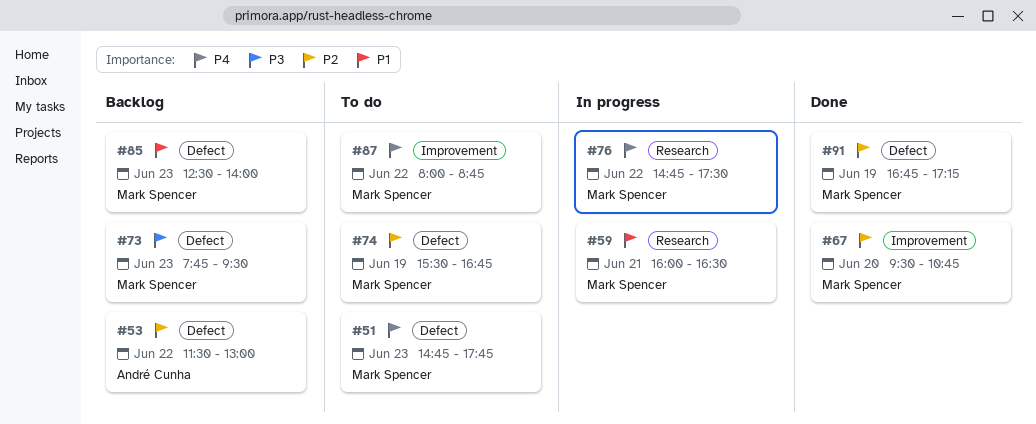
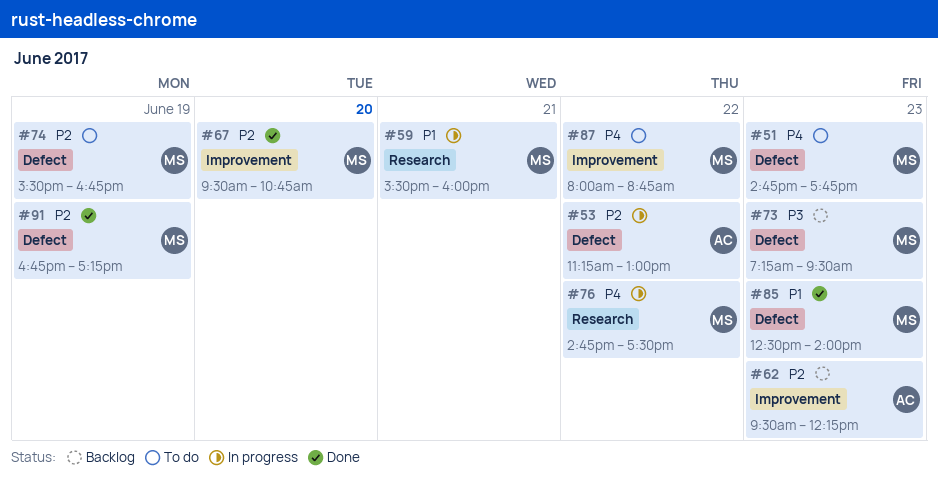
#53, status: Backlog -> In progress
#53, begins: 11:30 -> 11:15
#59, begins: 16:00 -> 15:30
#59, ends: 16:30 -> 16:00
#62: none -> present
#73, begins: 07:45 -> 07:15
#85, status: Backlog -> Done

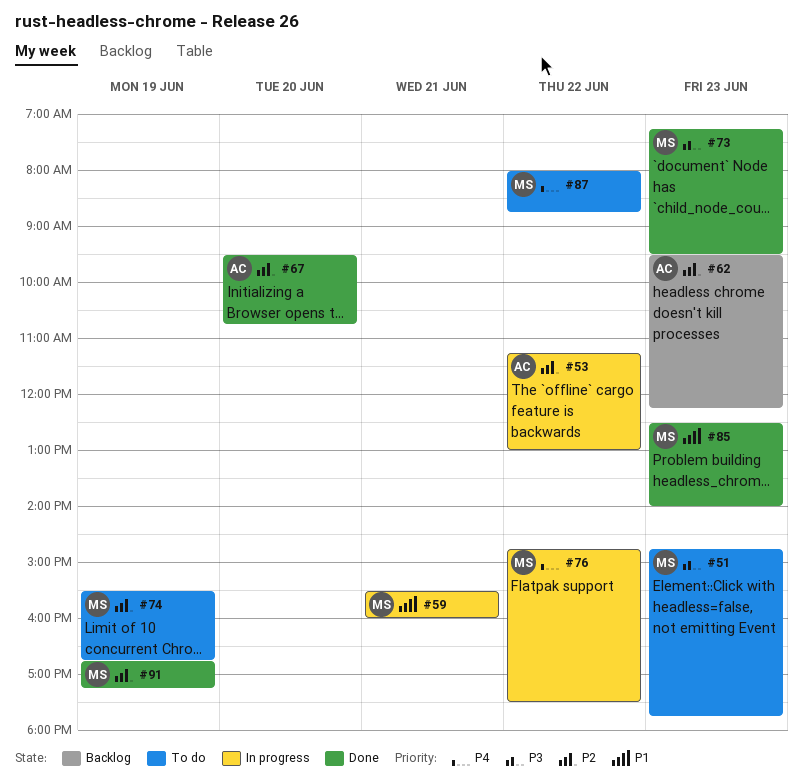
#51, priority: P4 -> P3
#67, owner: MS -> AC
#73, status: Backlog -> Done

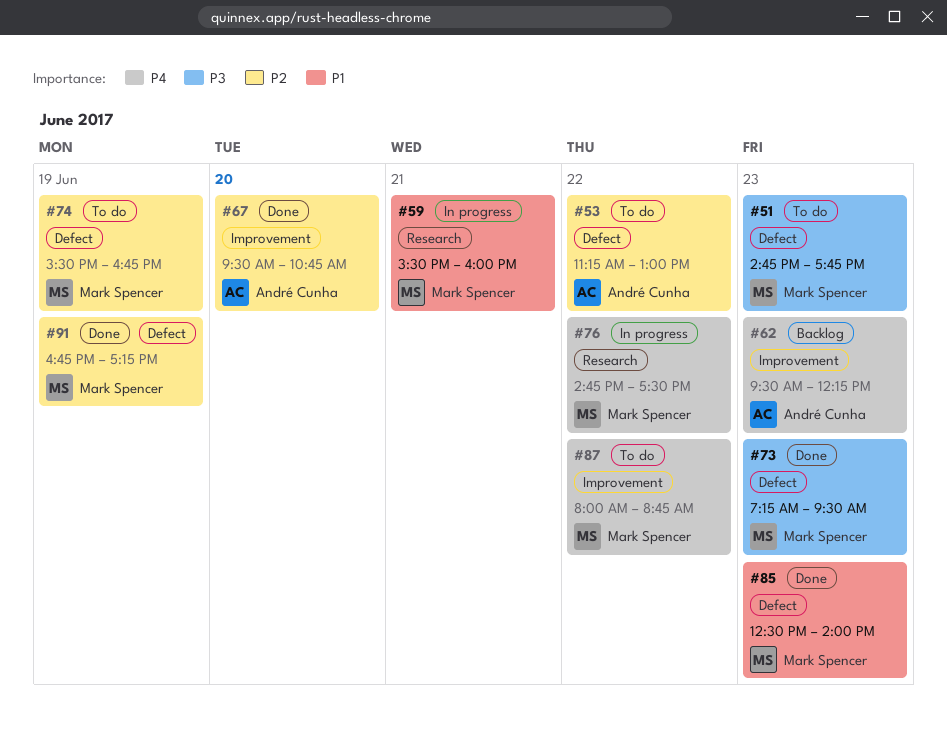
#53, status: In progress -> To do
#62, priority: P2 -> P4

